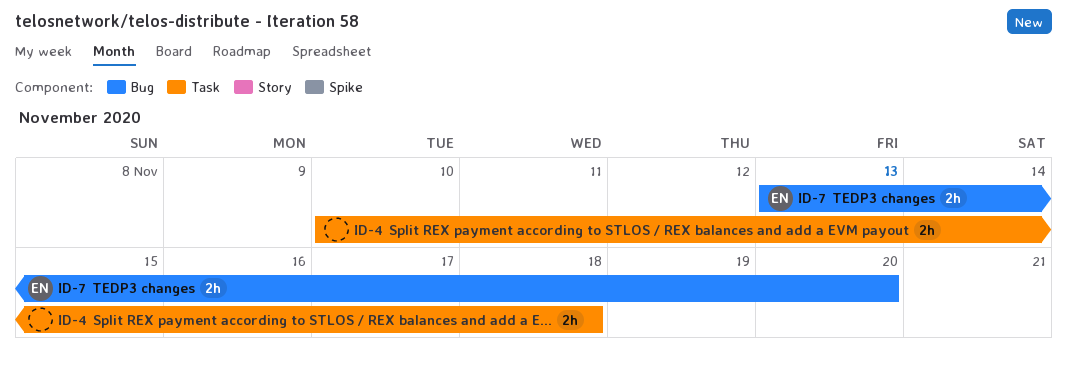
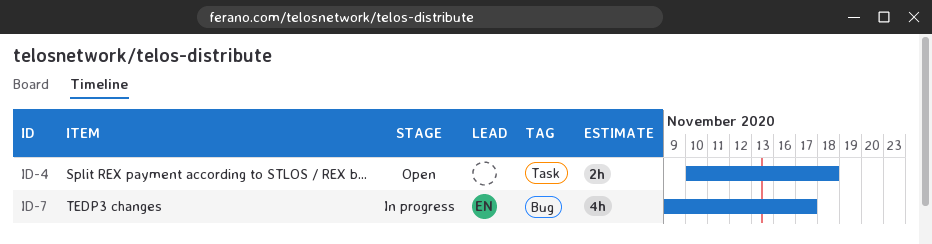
ID-7, estimate: 2h -> 4h
ID-7, start: Nov 13 -> Nov 9
ID-7, due: Nov 20 -> Nov 17

